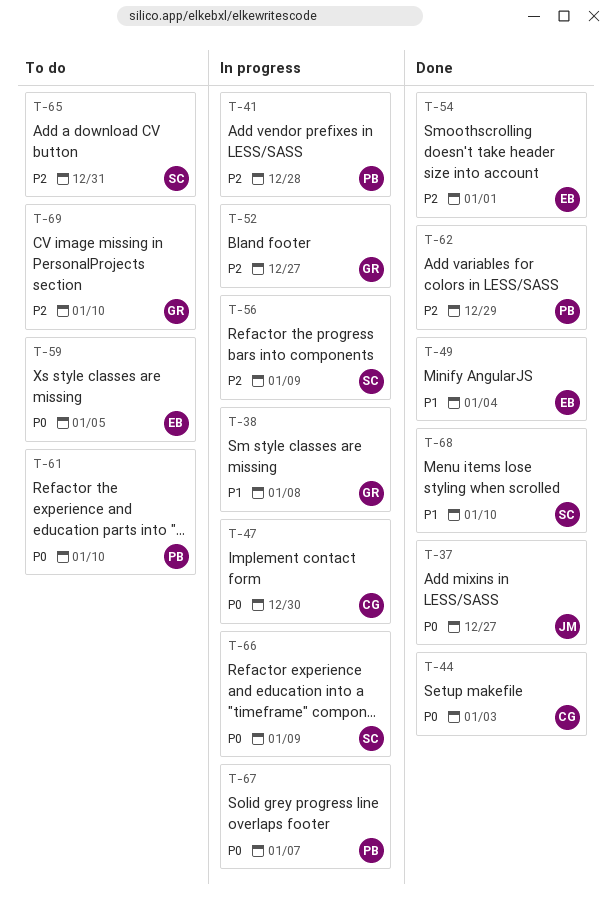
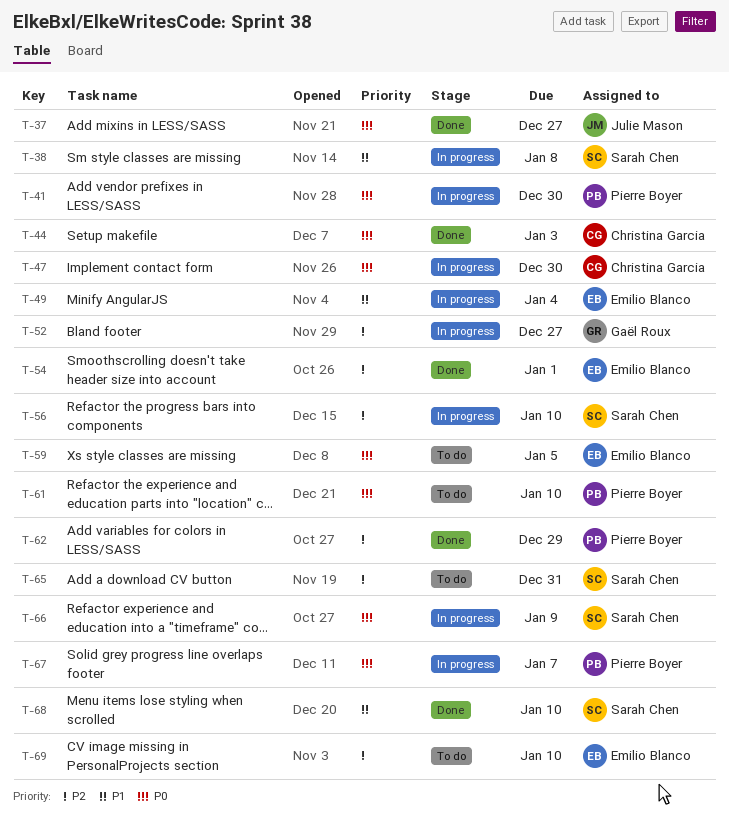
T-38, owner: Gaël Roux -> Sarah Chen
T-41, priority: P2 -> P0
T-41, due: Dec 28 -> Dec 30
T-49, status: Done -> In progress
T-56, due: Jan 9 -> Jan 10
T-69, owner: Gaël Roux -> Emilio Blanco

